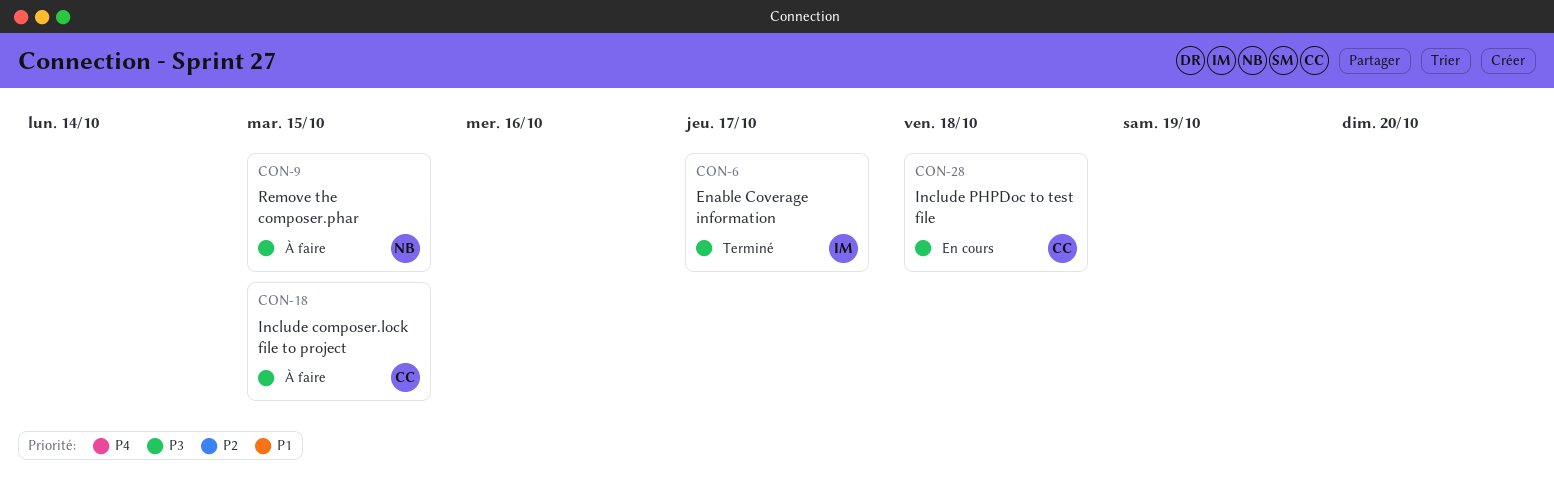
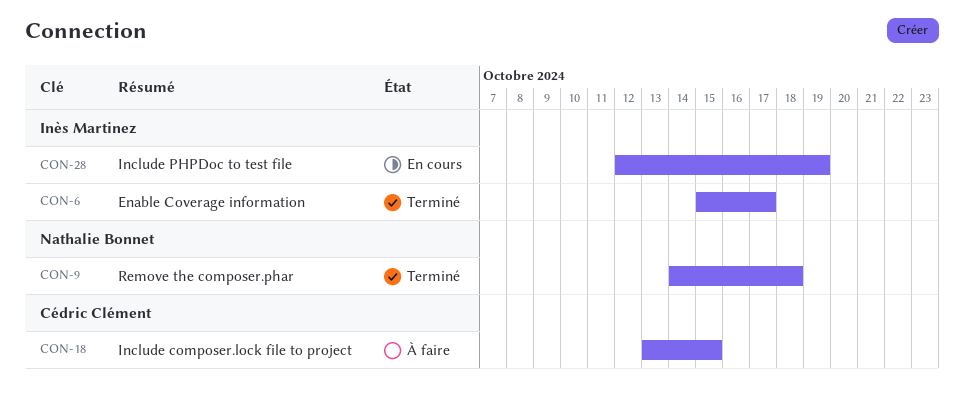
CON-9, status: À faire -> Terminé
CON-9, due: Oct 15 -> Oct 18
CON-28, owner: Cédric Clément -> Inès Martinez
CON-28, due: Oct 18 -> Oct 19

